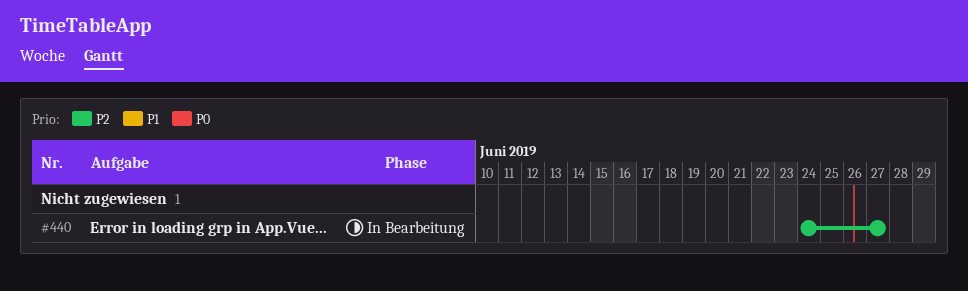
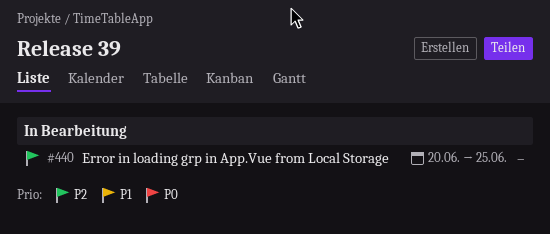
#440, start: Jun 24 -> Jun 20
#440, due: Jun 27 -> Jun 25

